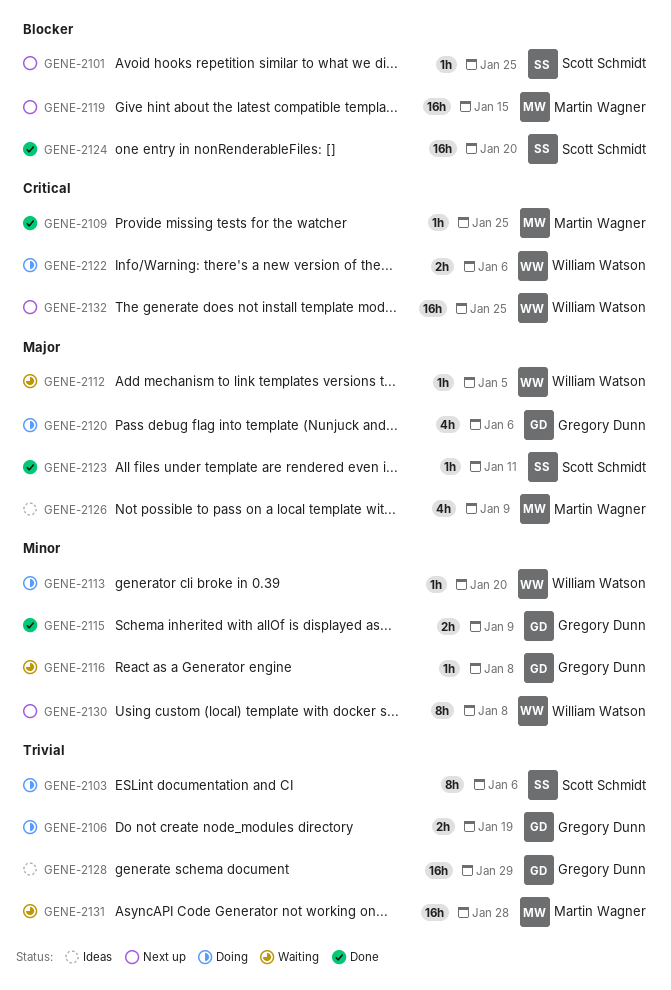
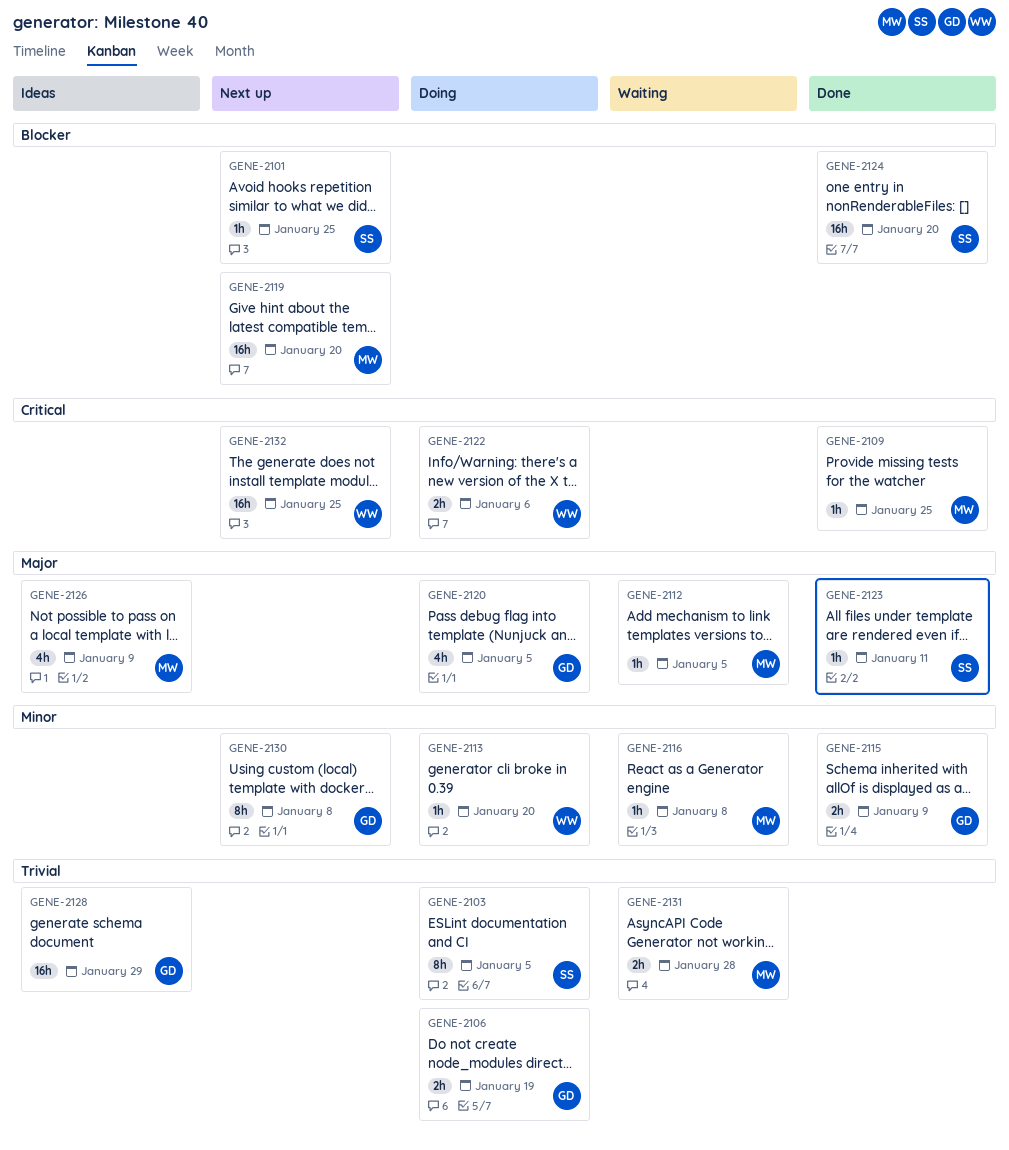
GENE-2103, due: Jan 6 -> Jan 5
GENE-2112, owner: William Watson -> Martin Wagner
GENE-2116, owner: Gregory Dunn -> Martin Wagner
GENE-2119, due: Jan 15 -> Jan 20
GENE-2120, due: Jan 6 -> Jan 5
GENE-2130, owner: William Watson -> Gregory Dunn
GENE-2131, estimate: 16h -> 2h

